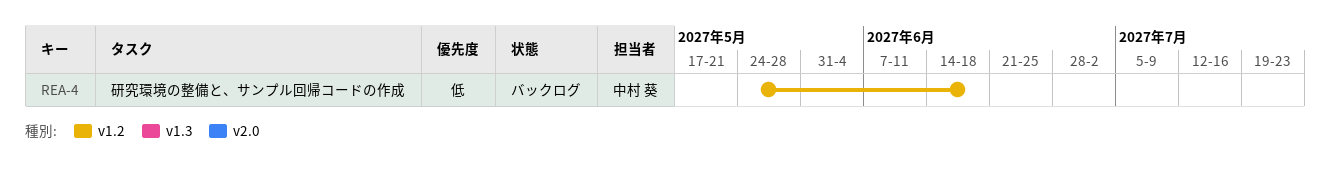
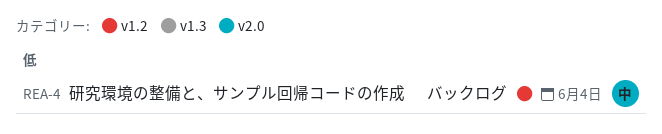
REA-4, due: Jun 18 -> Jun 4

